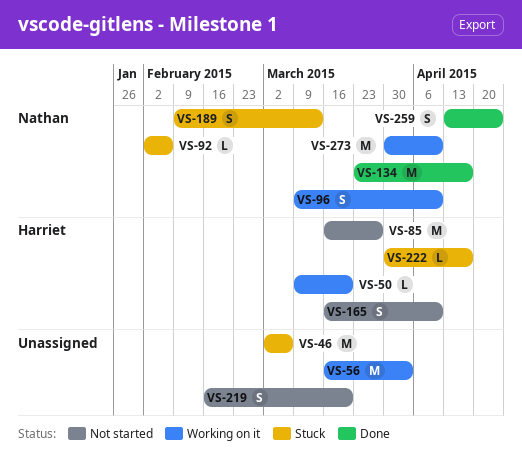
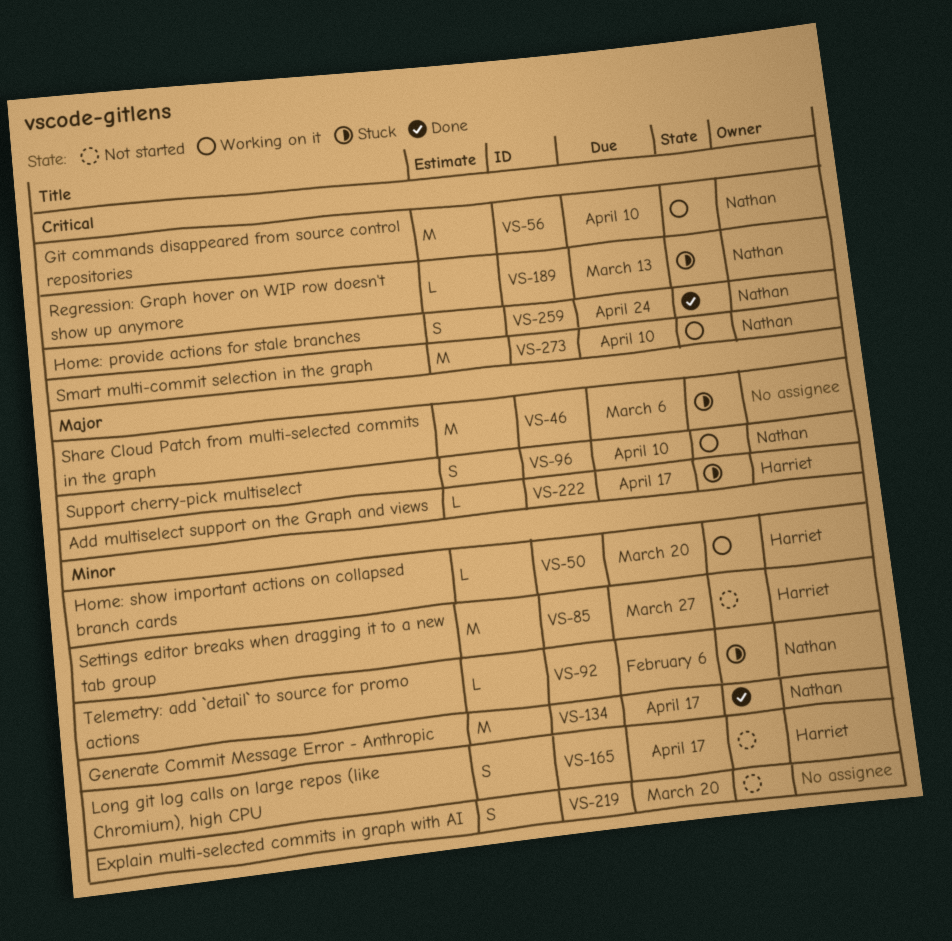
VS-56, owner: none -> Nathan
VS-56, due: Apr 3 -> Apr 10
VS-165, due: Apr 10 -> Apr 17
VS-189, estimate: S -> L

